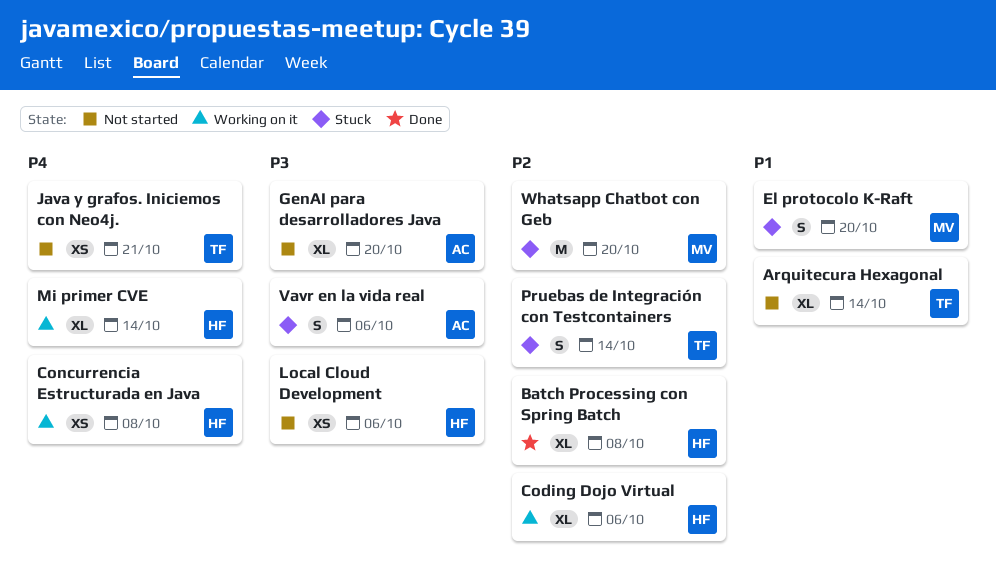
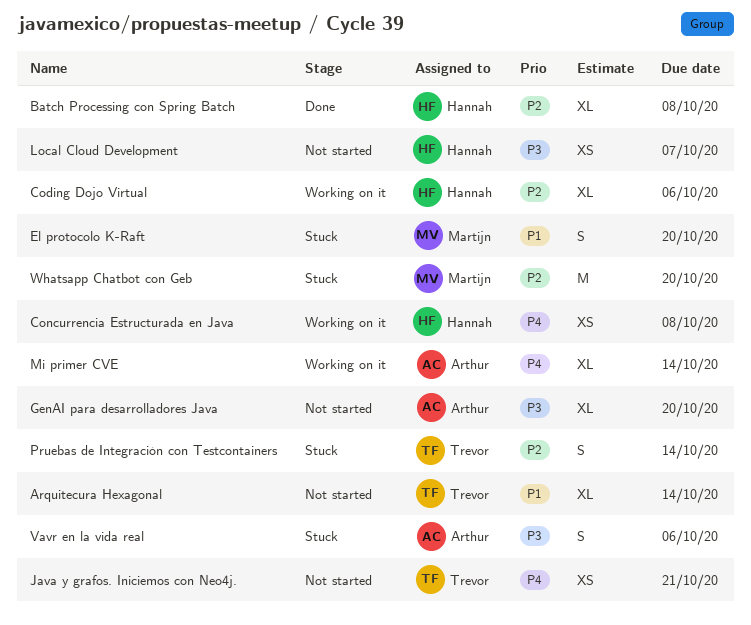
Local Cloud Development, due: Oct 6 -> Oct 7
Mi primer CVE, owner: Hannah -> Arthur

